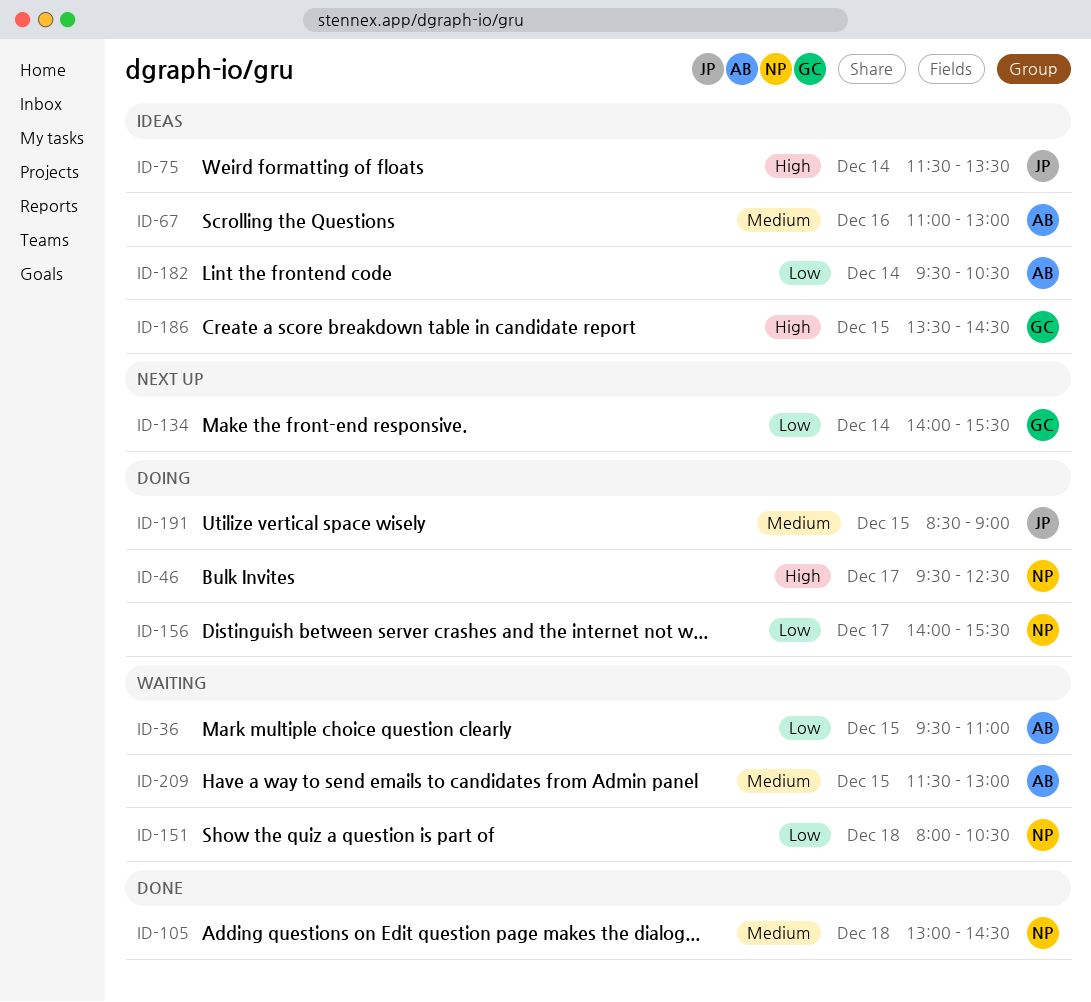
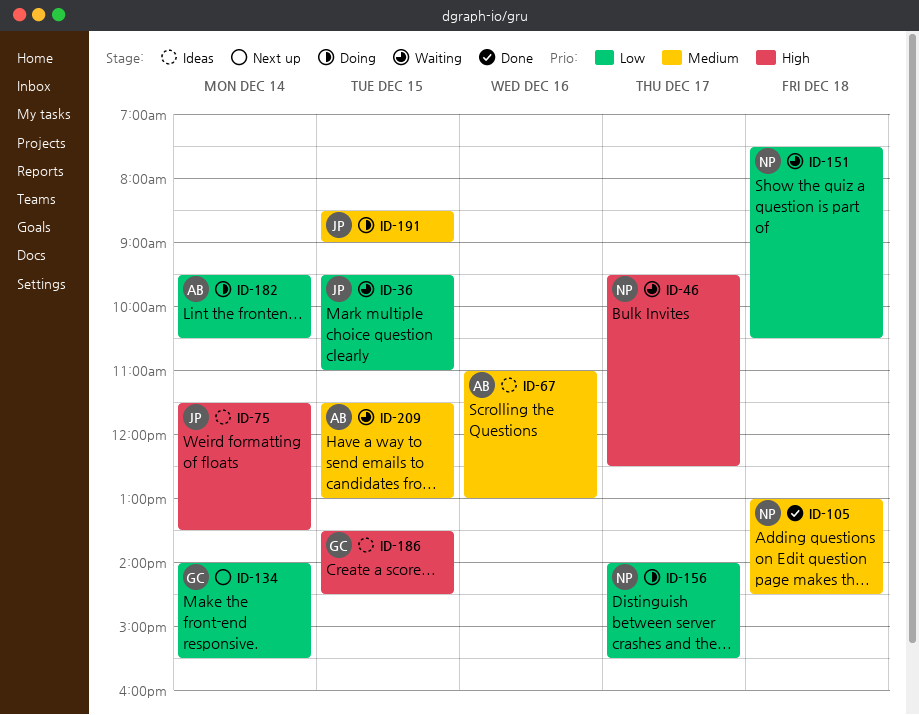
ID-36, owner: AB -> JP
ID-46, status: Doing -> Waiting
ID-151, begins: 08:00 -> 07:30
ID-182, status: Ideas -> Doing

